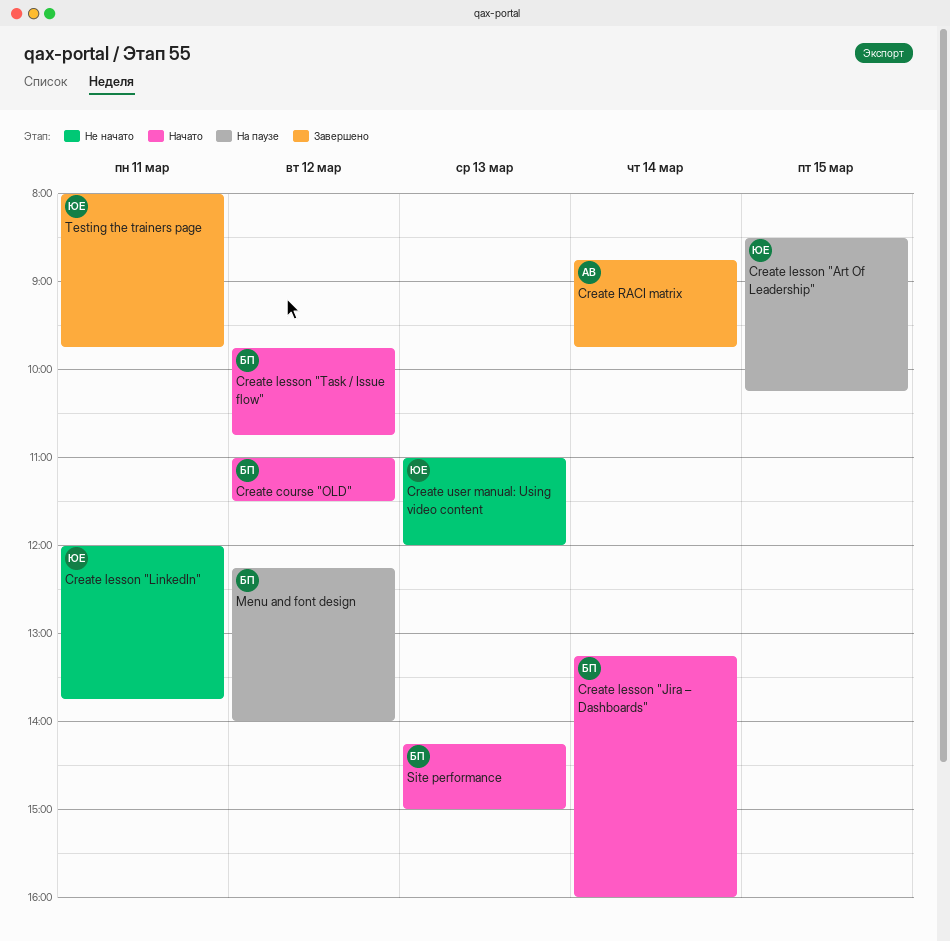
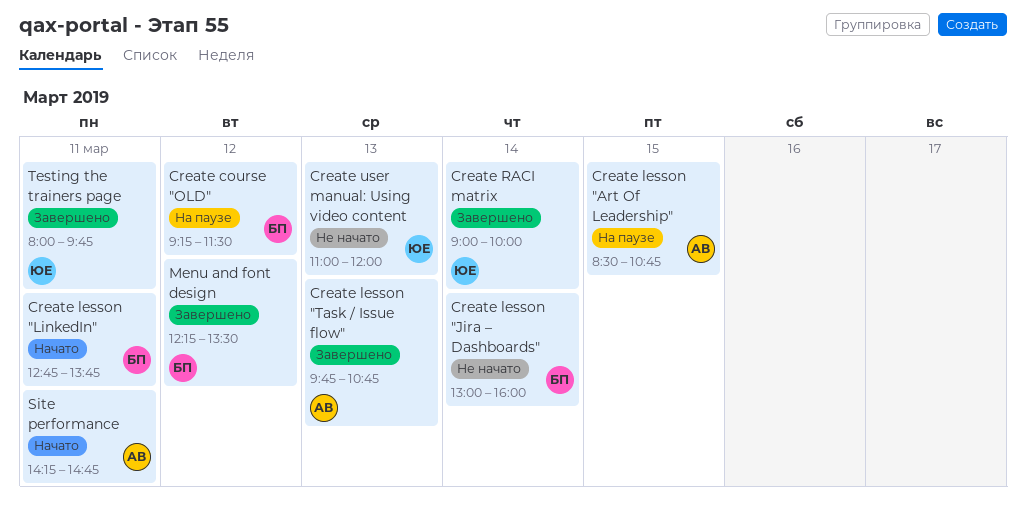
Create course "OLD", status: Начато -> На паузе
Create course "OLD", begins: 11:00 -> 09:15
Create lesson "Art Of Leadership", owner: ЮЕ -> АВ
Create lesson "Art Of Leadership", ends: 10:15 -> 10:45
Create lesson "Jira – Dashboards", status: Начато -> Не начато
Create lesson "Jira – Dashboards", begins: 13:15 -> 13:00
Create lesson "LinkedIn", status: Не начато -> Начато
Create lesson "LinkedIn", owner: ЮЕ -> БП
Create lesson "LinkedIn", begins: 12:00 -> 12:45
Create lesson "Task / Issue flow", status: Начато -> Завершено
Create lesson "Task / Issue flow", owner: БП -> АВ
Create lesson "Task / Issue flow", day: Mar 12 -> Mar 13
Create RACI matrix, owner: АВ -> ЮЕ
Create RACI matrix, begins: 08:45 -> 09:00
Create RACI matrix, ends: 09:45 -> 10:00
Menu and font design, status: На паузе -> Завершено
Menu and font design, ends: 14:00 -> 13:30
Site performance, owner: БП -> АВ
Site performance, day: Mar 13 -> Mar 11
Site performance, ends: 15:00 -> 14:45

